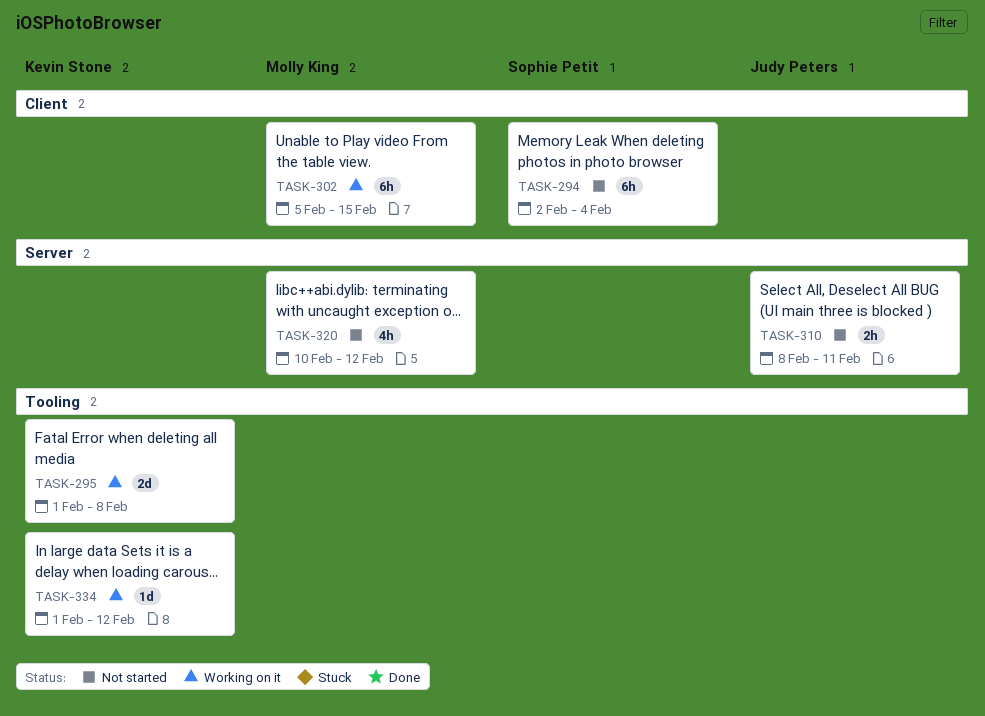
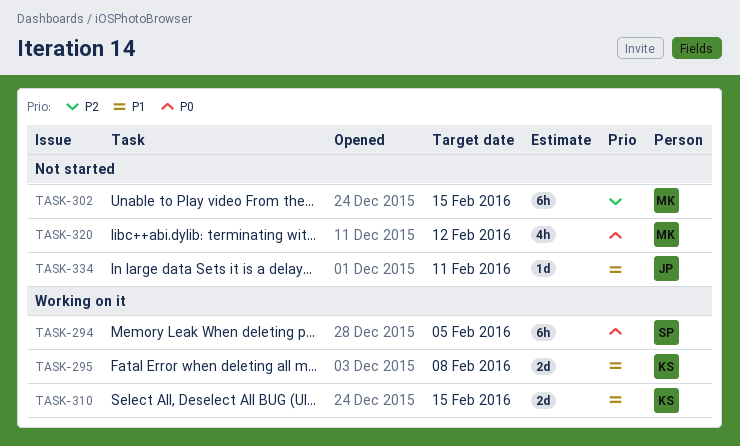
TASK-294, status: Not started -> Working on it
TASK-294, due: Feb 4 -> Feb 5
TASK-302, status: Working on it -> Not started
TASK-310, status: Not started -> Working on it
TASK-310, owner: Judy Peters -> Kevin Stone
TASK-310, estimate: 2h -> 2d
TASK-310, due: Feb 11 -> Feb 15
TASK-334, status: Working on it -> Not started
TASK-334, owner: Kevin Stone -> Judy Peters
TASK-334, due: Feb 12 -> Feb 11

